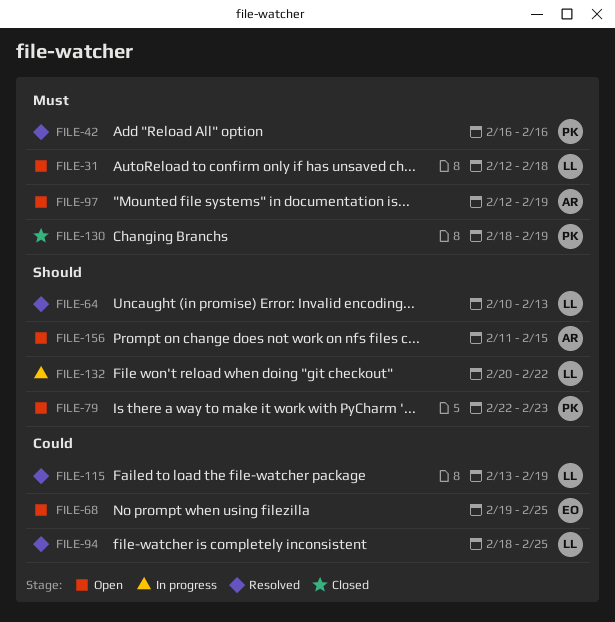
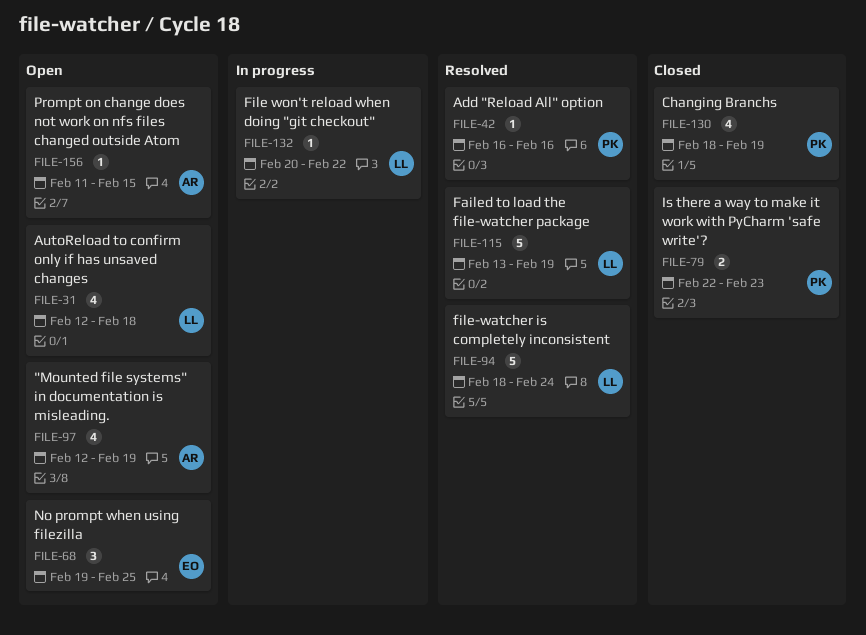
FILE-64: present -> none
FILE-79, status: Open -> Closed
FILE-94, due: Feb 25 -> Feb 24

